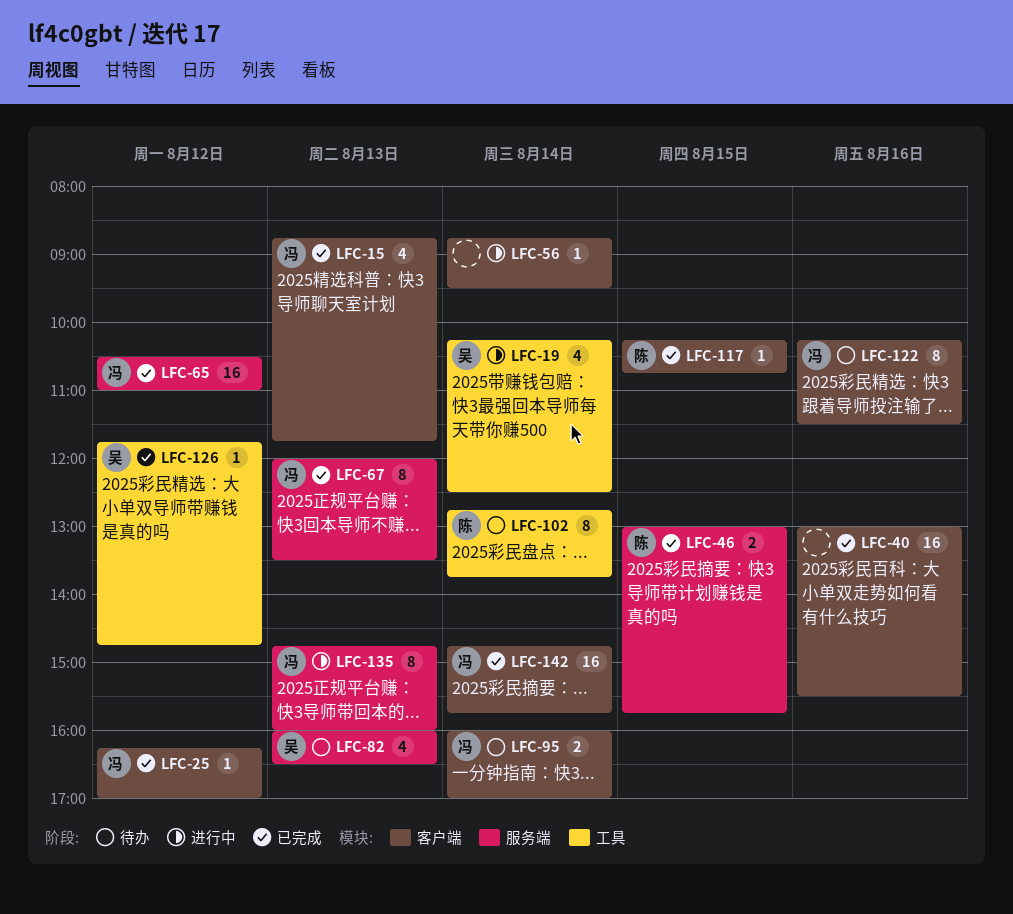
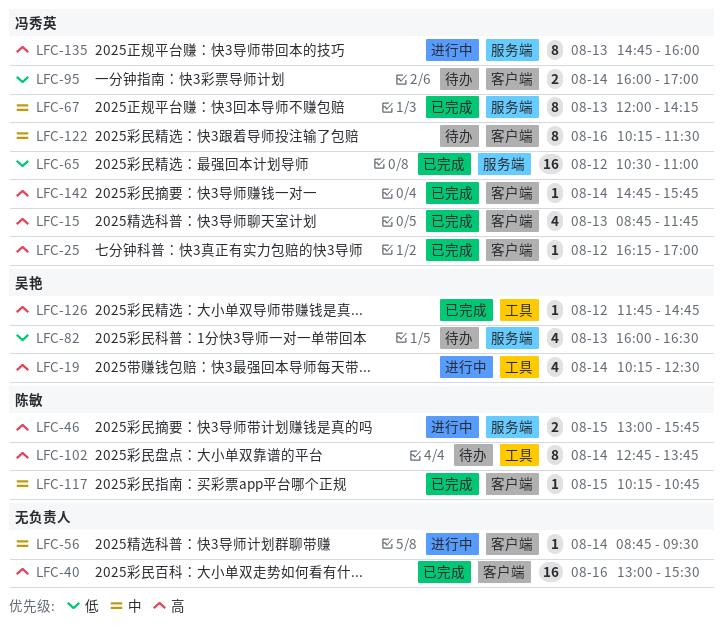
LFC-46, status: 已完成 -> 进行中
LFC-67, ends: 13:30 -> 14:15
LFC-142, estimate: 16 -> 1

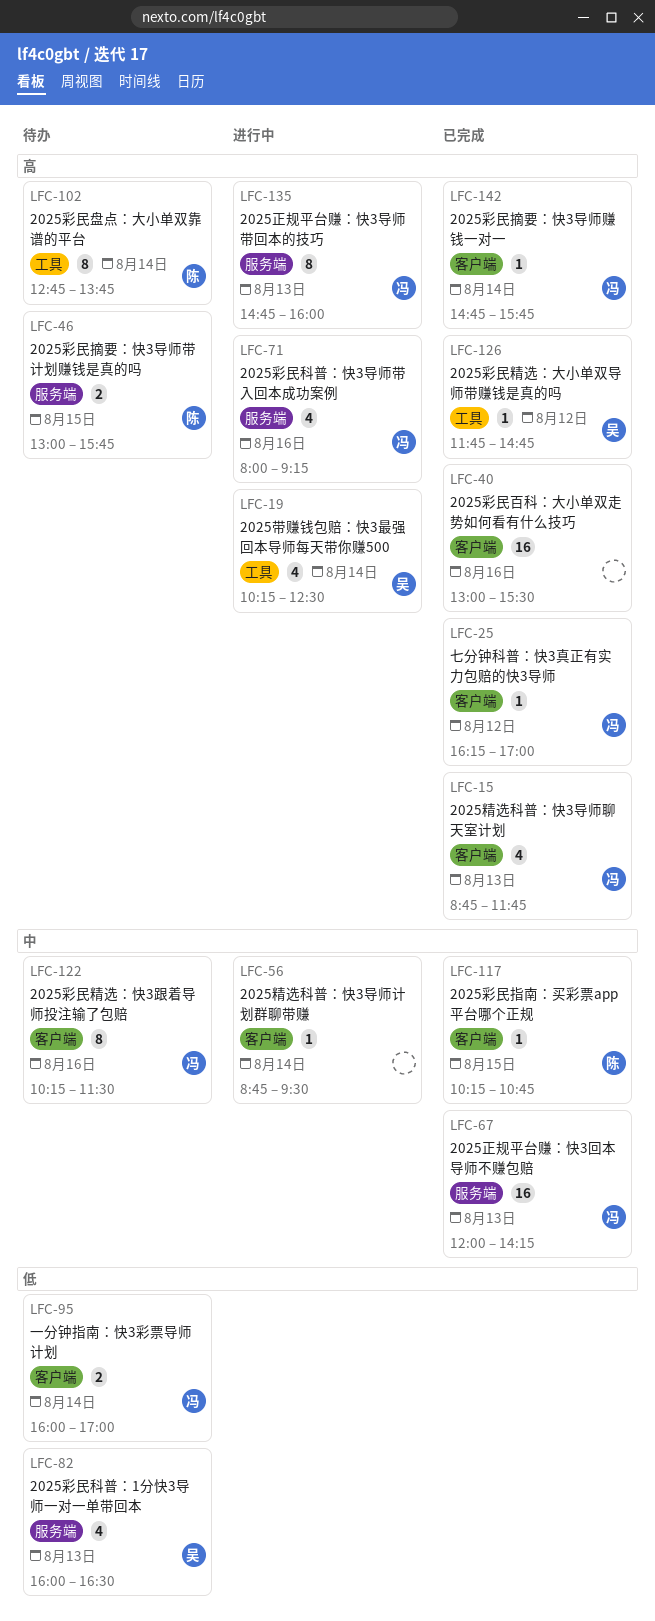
LFC-46, status: 进行中 -> 待办
LFC-65: present -> none
LFC-67, estimate: 8 -> 16
LFC-71: none -> present

